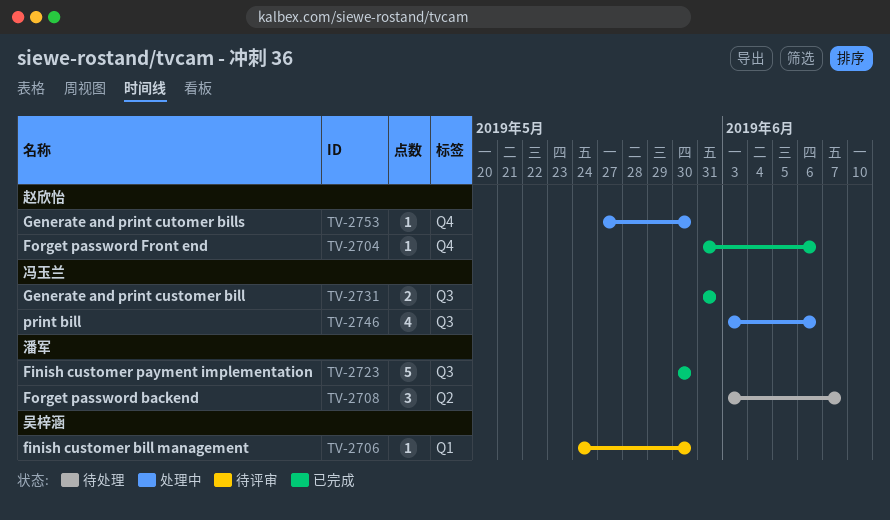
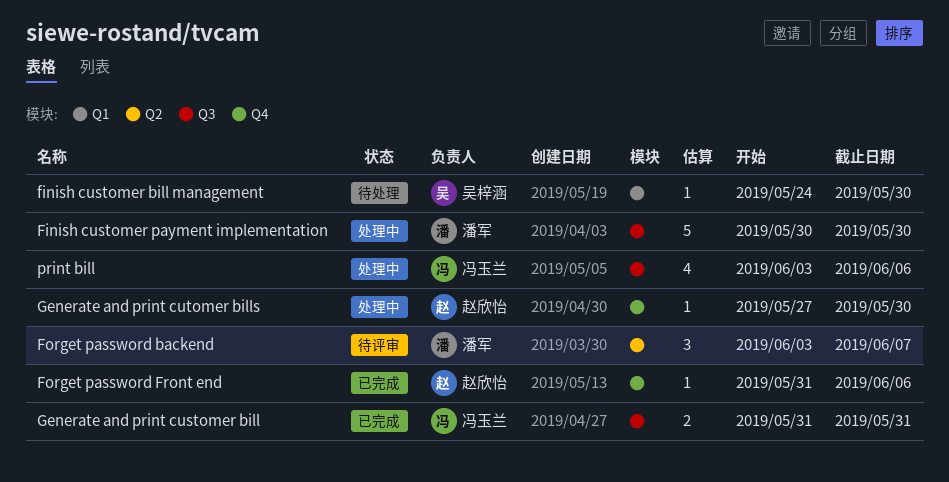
finish customer bill management, status: 待评审 -> 待处理
Finish customer payment implementation, status: 已完成 -> 处理中
Forget password backend, status: 待处理 -> 待评审

